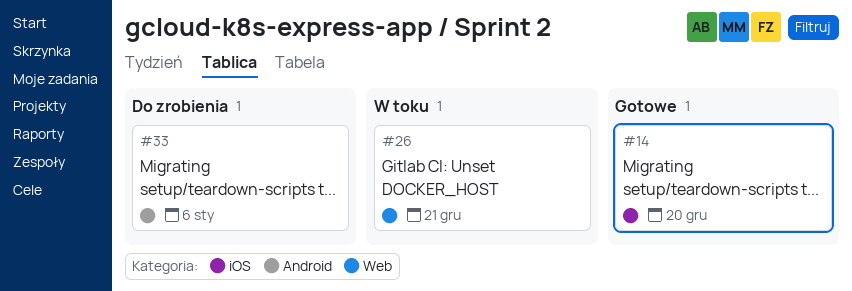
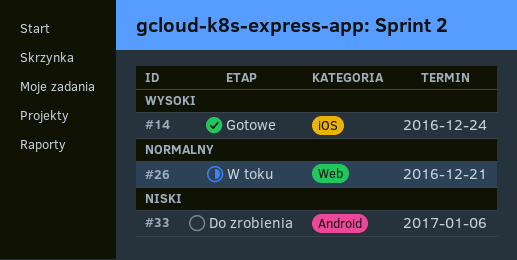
#14, due: Dec 20 -> Dec 24

